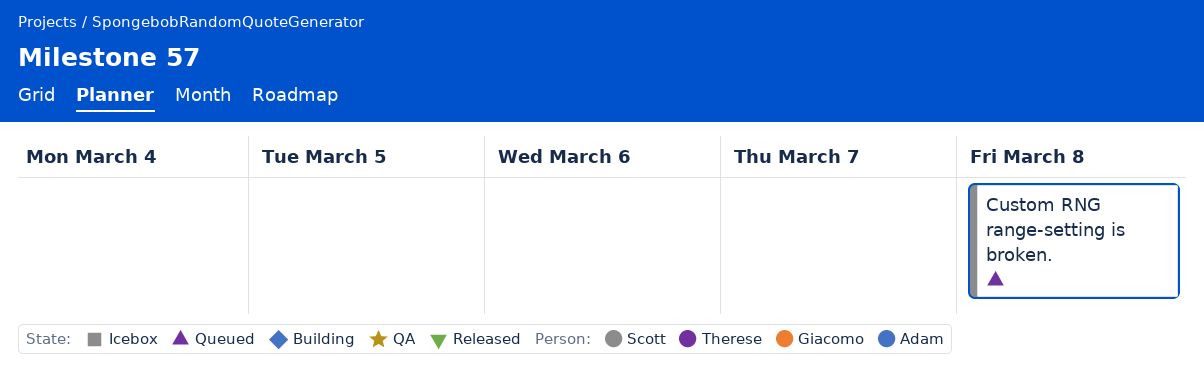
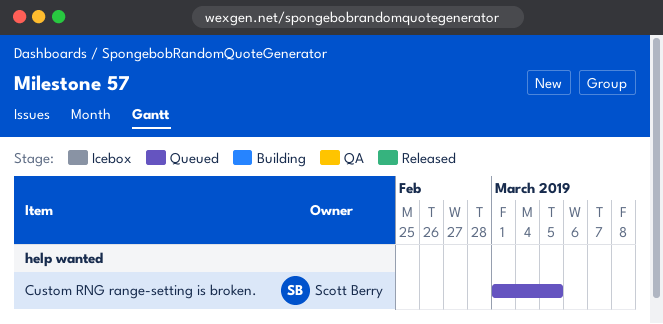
Custom RNG range-setting is broken., due: Mar 8 -> Mar 5

